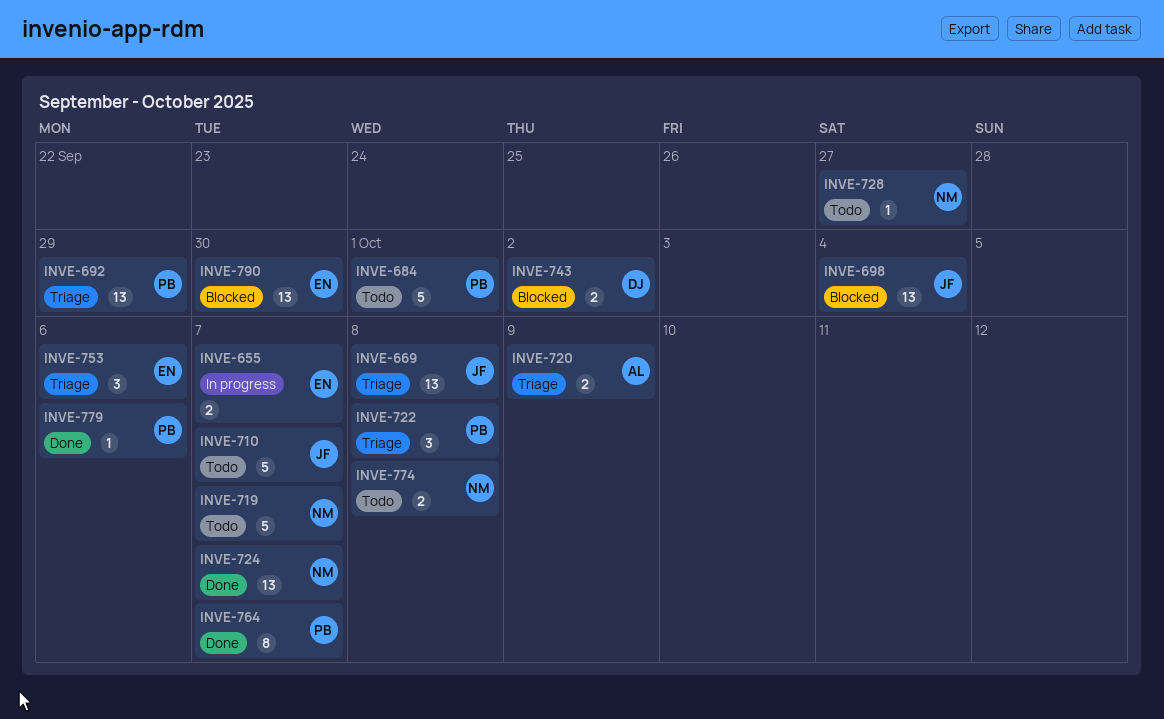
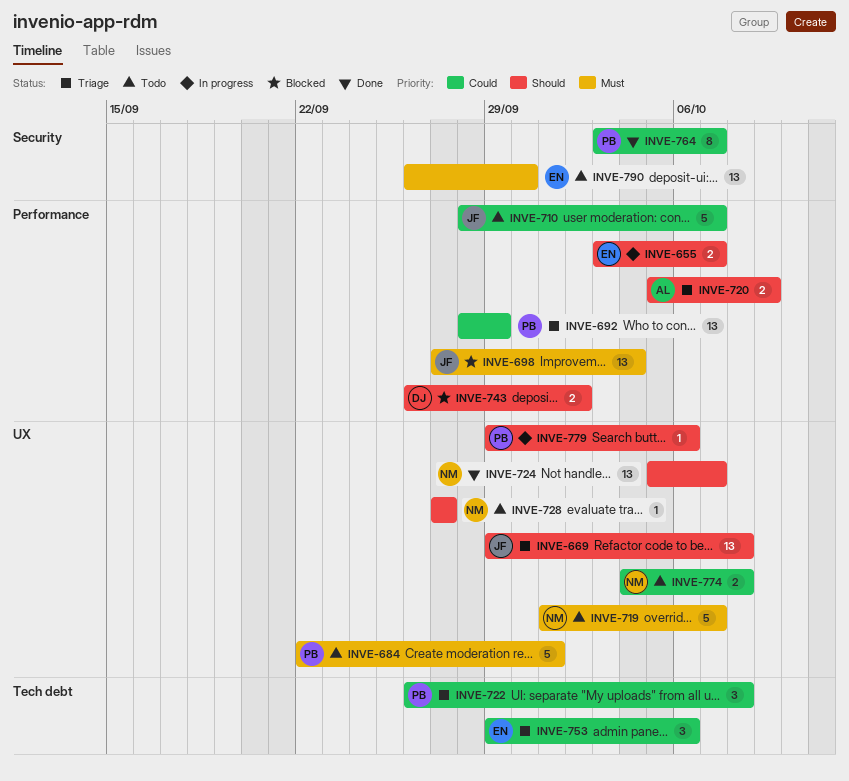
INVE-779, status: Done -> In progress
INVE-790, status: Blocked -> Todo

